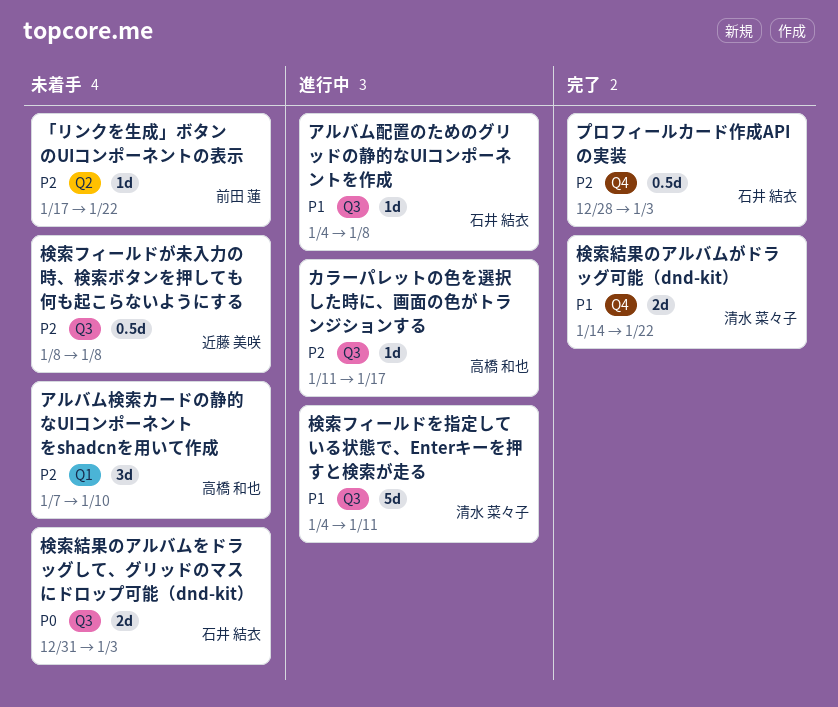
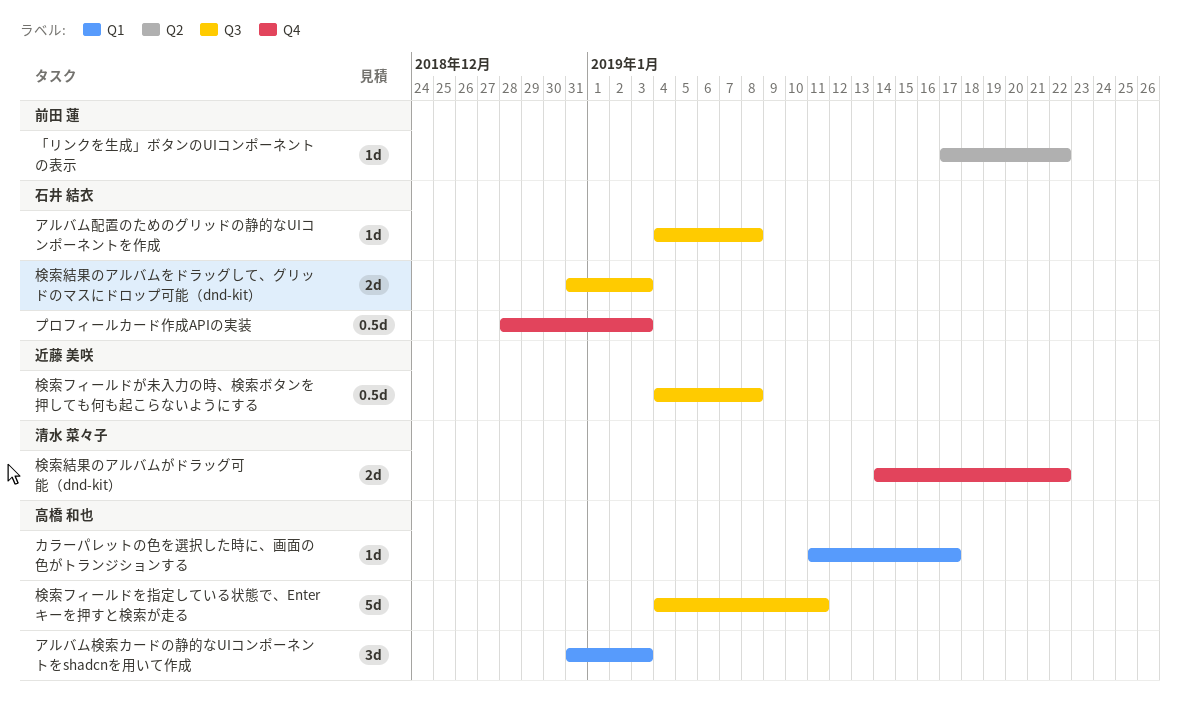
アルバム検索カードの静的なUIコンポーネントをshadcnを用いて作成, start: Jan 7 -> Dec 31
アルバム検索カードの静的なUIコンポーネントをshadcnを用いて作成, due: Jan 10 -> Jan 3
カラーパレットの色を選択した時に、画面の色がトランジションする, label: Q3 -> Q1
検索フィールドが未入力の時、検索ボタンを押しても何も起こらないようにする, start: Jan 8 -> Jan 4
検索フィールドを指定している状態で、Enterキーを押すと検索が走る, owner: 清水 菜々子 -> 高橋 和也

